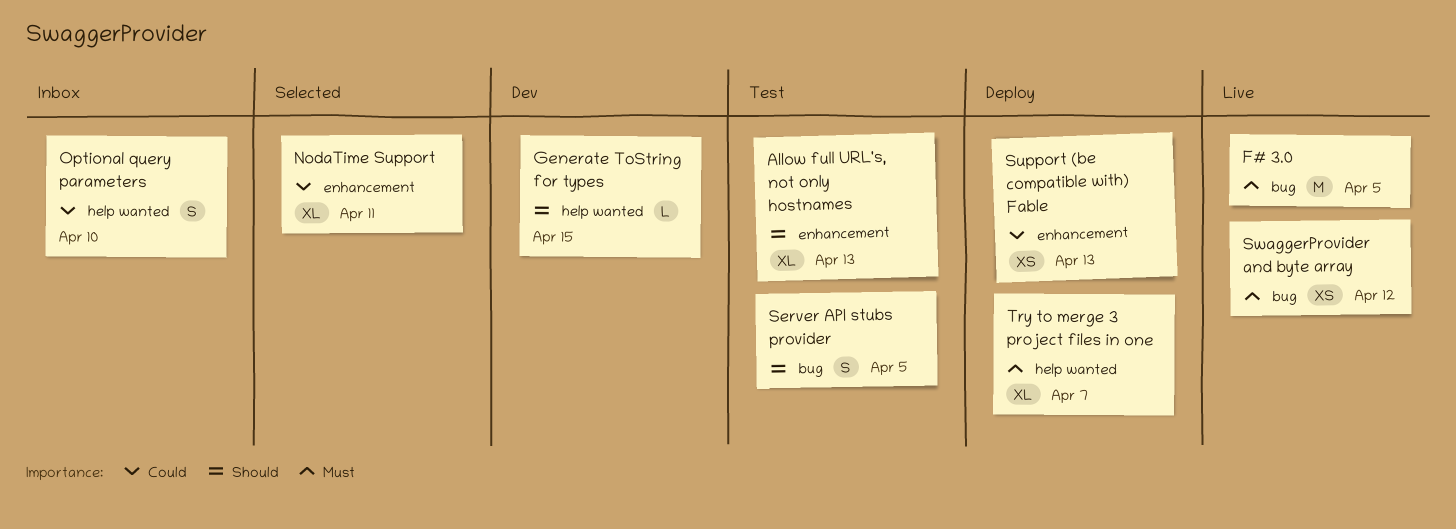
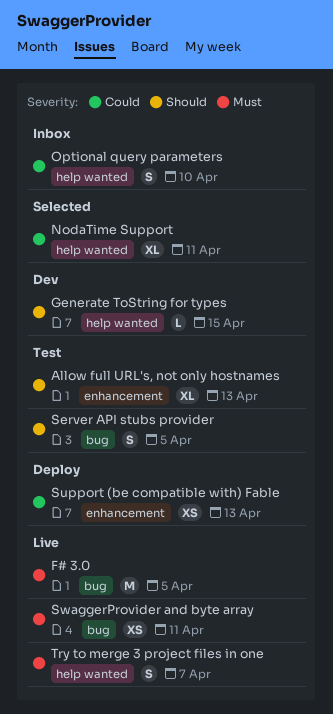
NodaTime Support, label: enhancement -> help wanted
SwaggerProvider and byte array, due: Apr 12 -> Apr 11
Try to merge 3 project files in one, status: Deploy -> Live
Try to merge 3 project files in one, estimate: XL -> S

